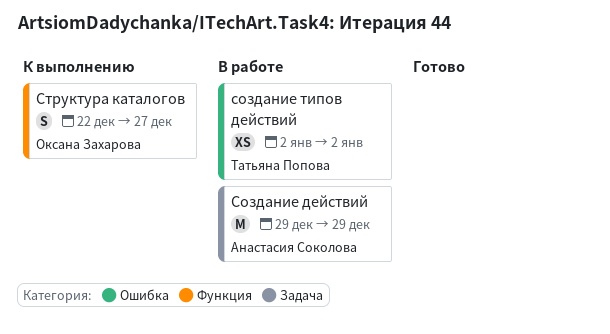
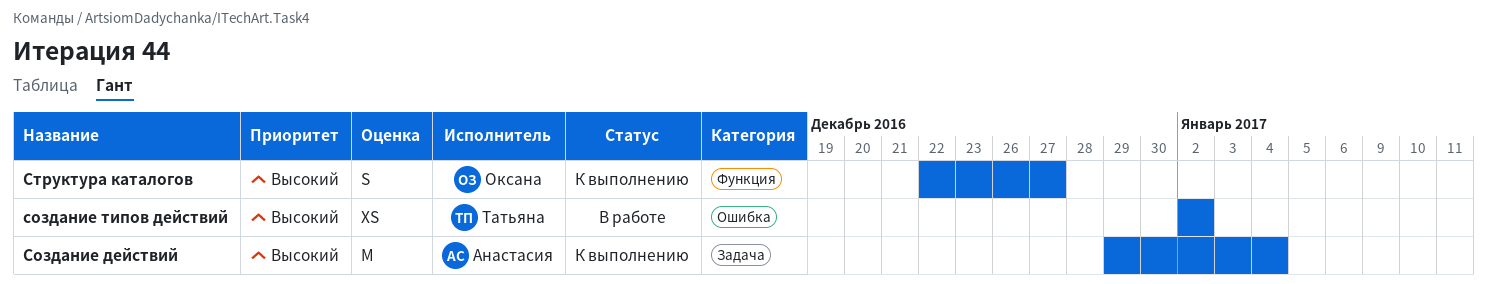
Создание действий, status: В работе -> К выполнению
Создание действий, due: Dec 29 -> Jan 4

